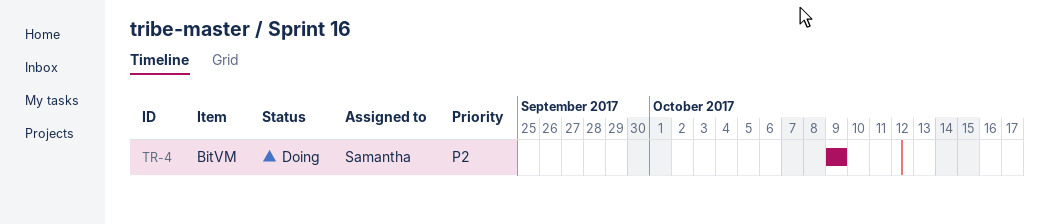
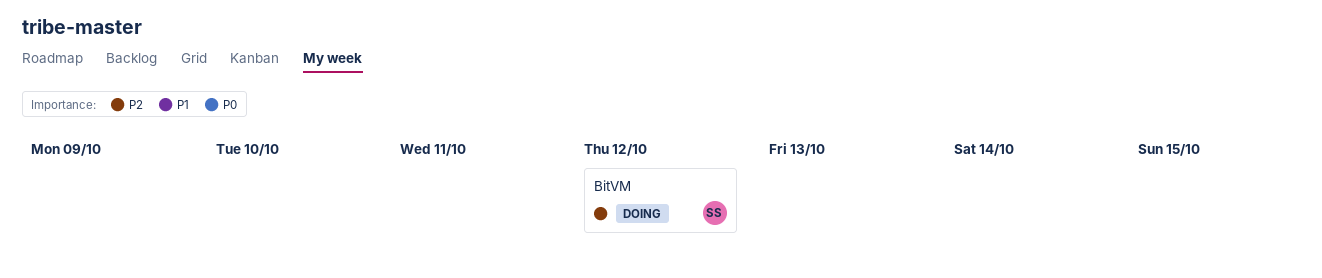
BitVM, due: Oct 9 -> Oct 12

